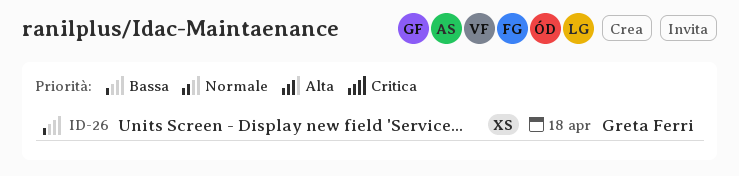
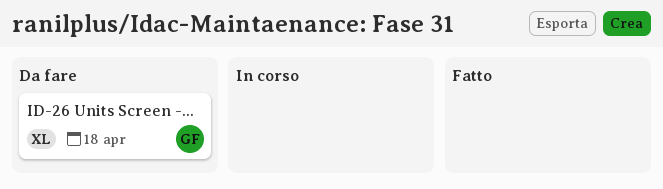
ID-26, estimate: XS -> XL

